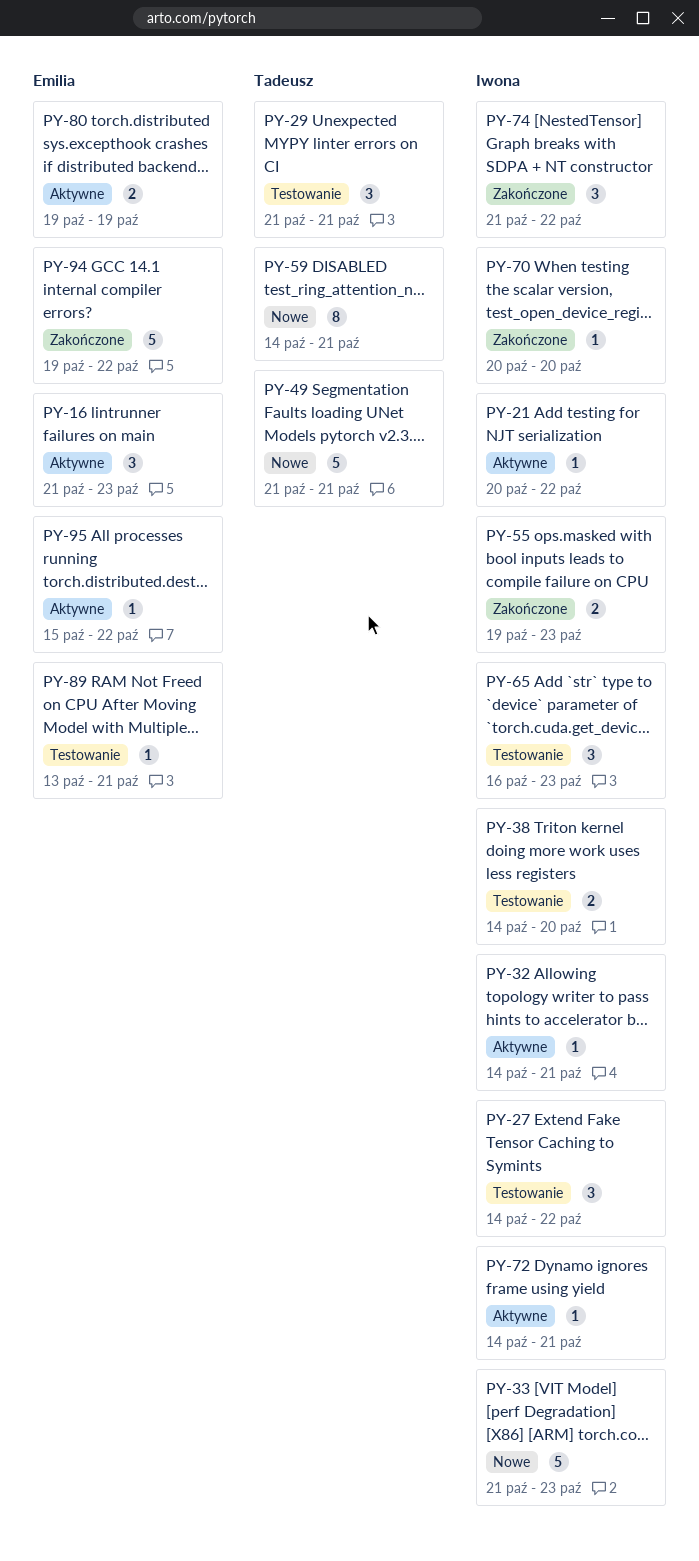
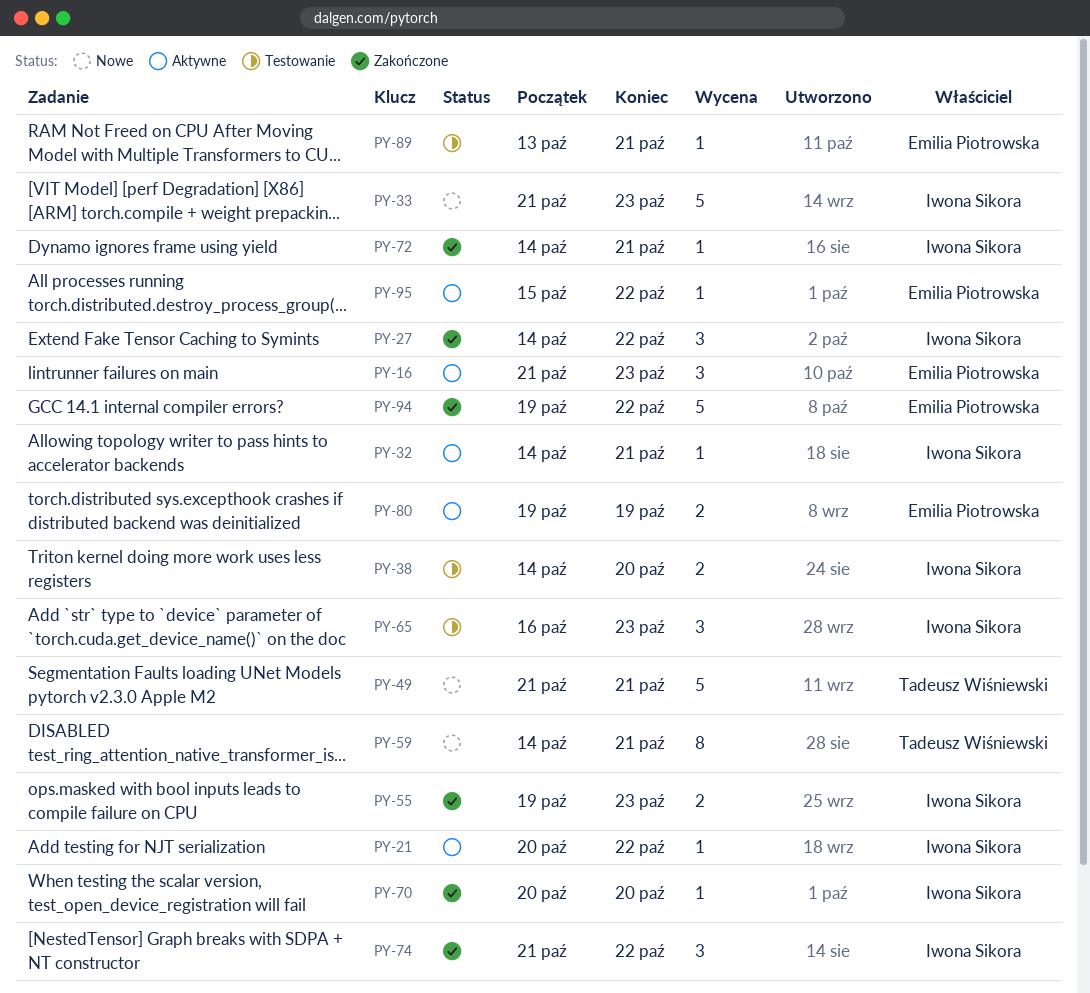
PY-27, status: Testowanie -> Zakończone
PY-29: present -> none
PY-72, status: Aktywne -> Zakończone

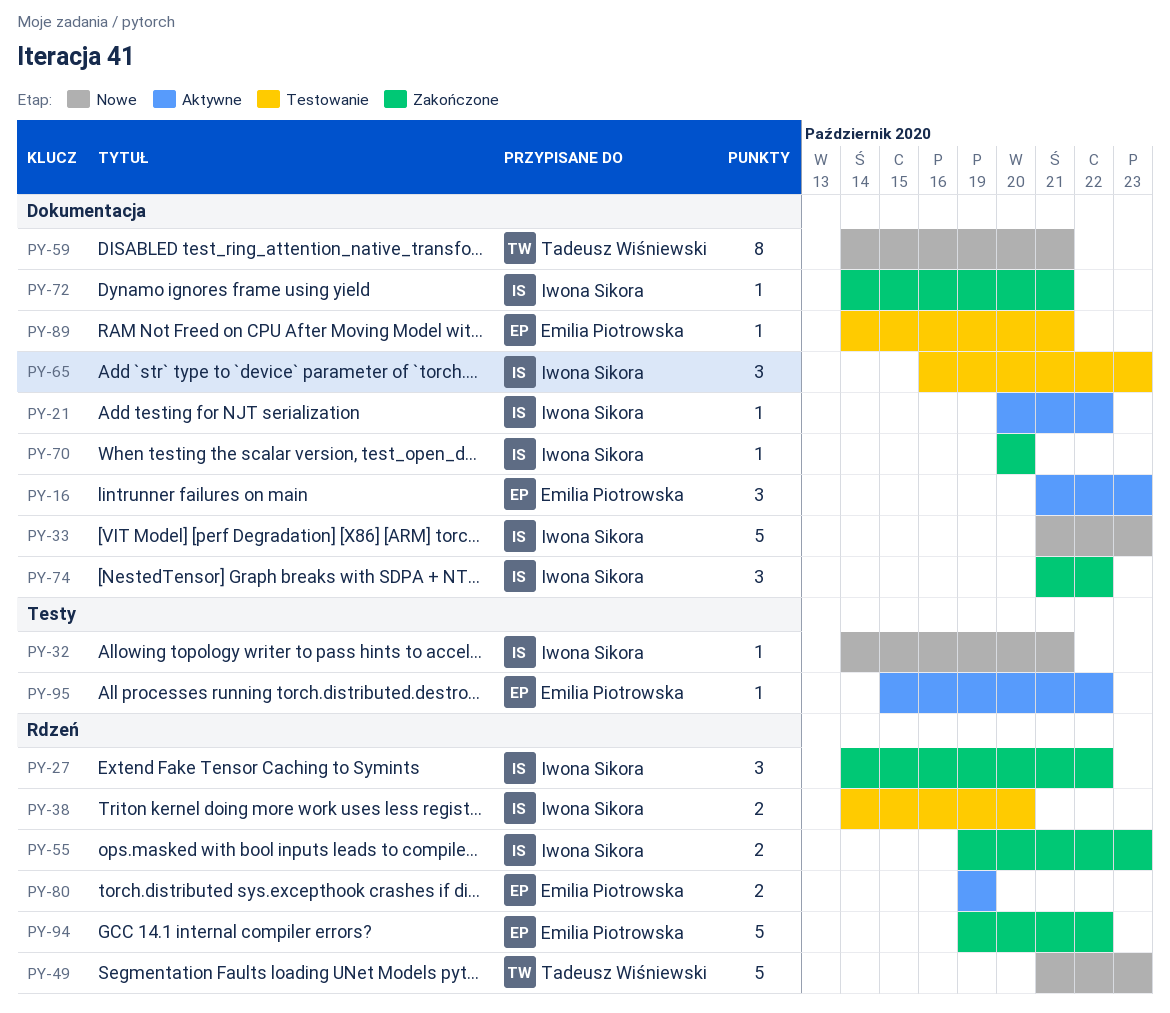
PY-32, status: Aktywne -> Nowe
PY-49, due: Oct 21 -> Oct 23
PY-89, start: Oct 13 -> Oct 14

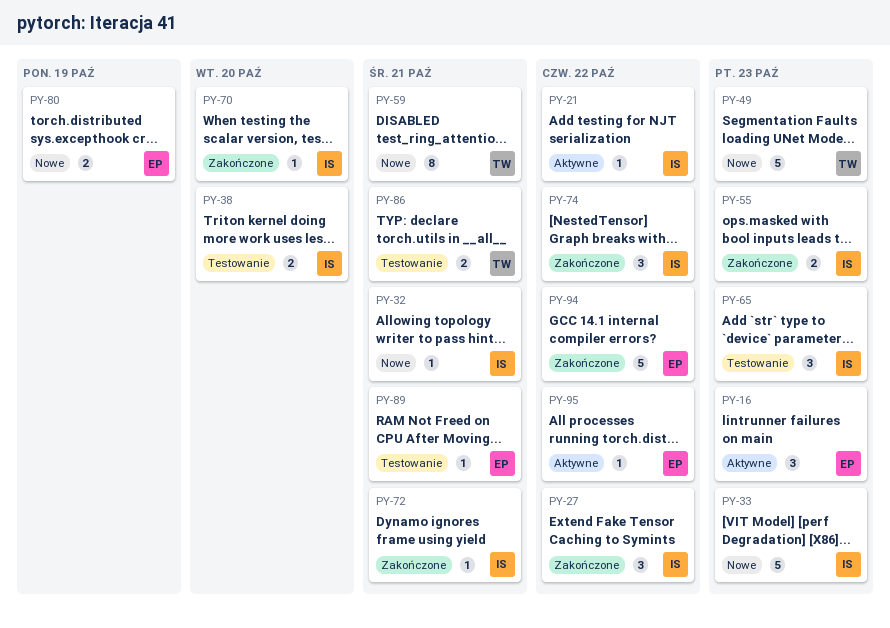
PY-80, status: Aktywne -> Nowe
PY-86: none -> present

